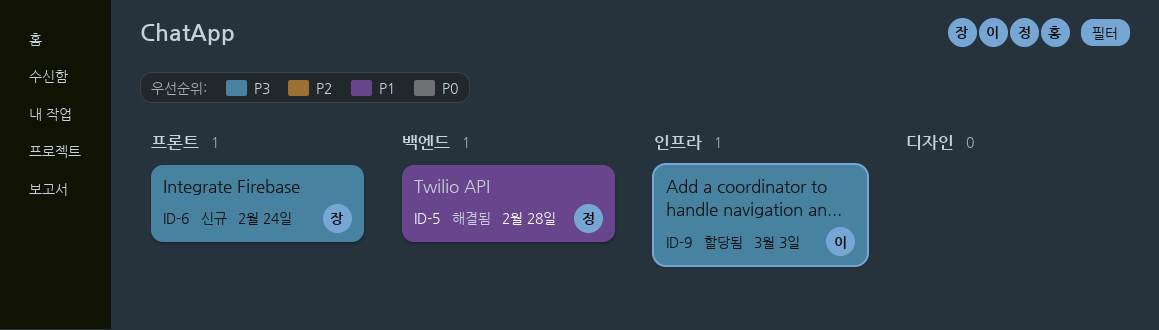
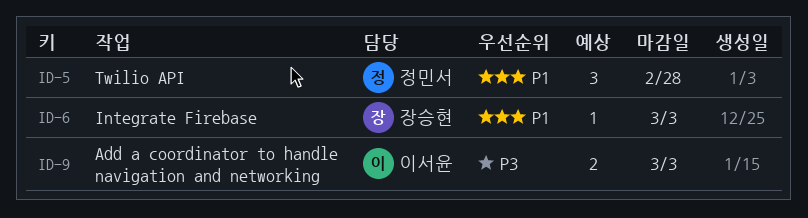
ID-6, priority: P3 -> P1
ID-6, due: Feb 24 -> Mar 3

